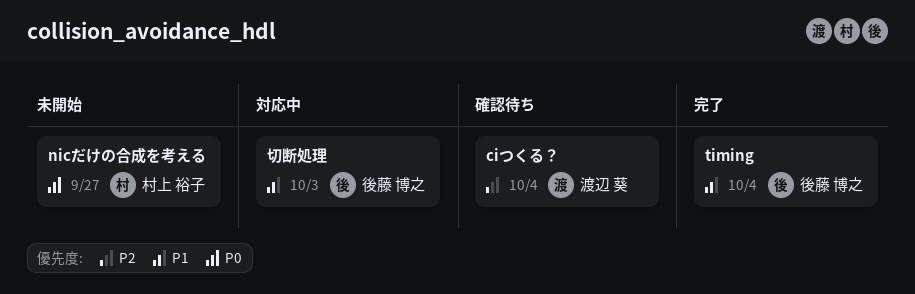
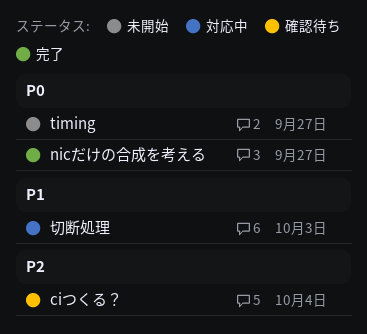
nicだけの合成を考える, status: 未開始 -> 完了
timing, status: 完了 -> 未開始
timing, priority: P1 -> P0
timing, due: Oct 4 -> Sep 27

